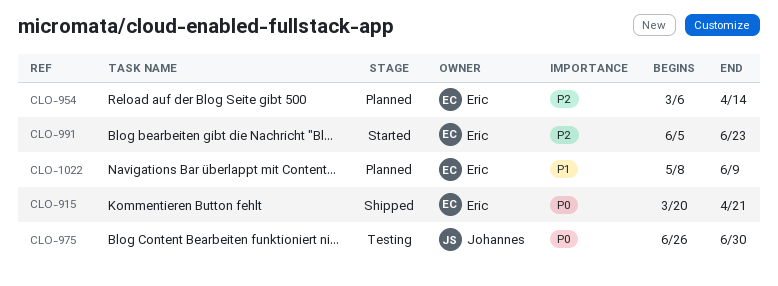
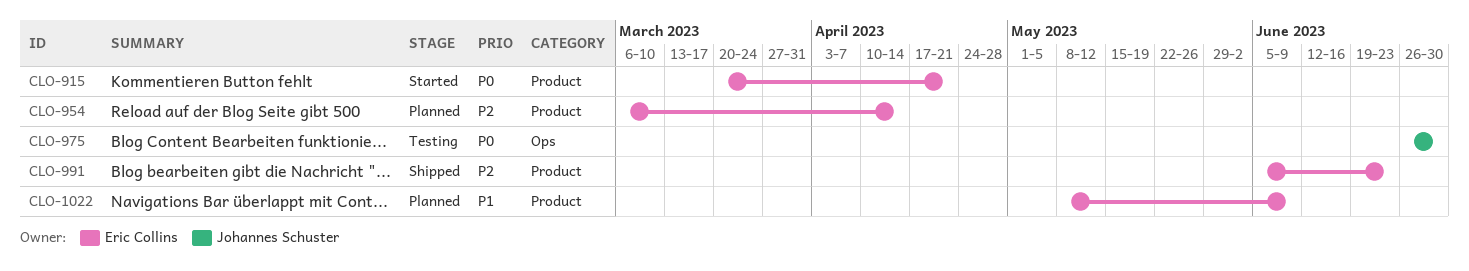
CLO-915, status: Shipped -> Started
CLO-991, status: Started -> Shipped

